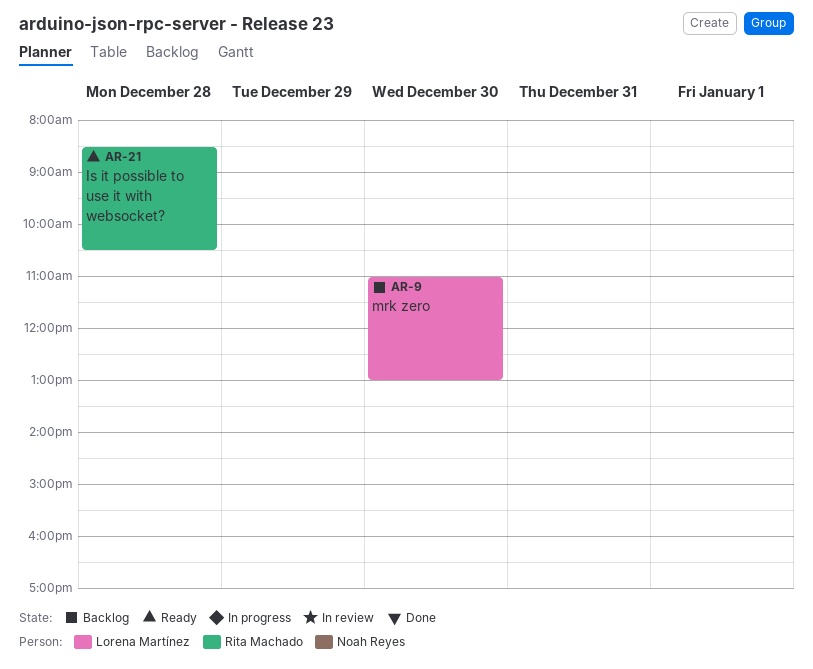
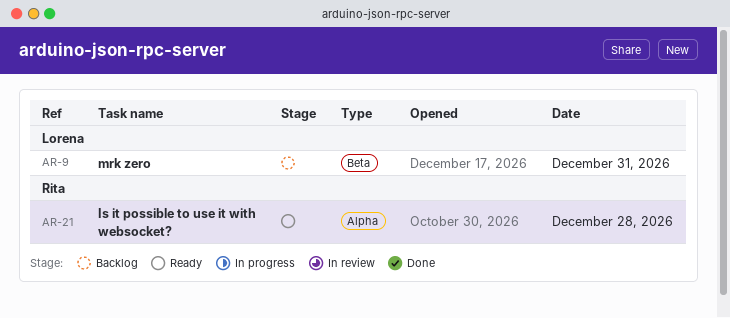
AR-9, day: Dec 30 -> Dec 31

